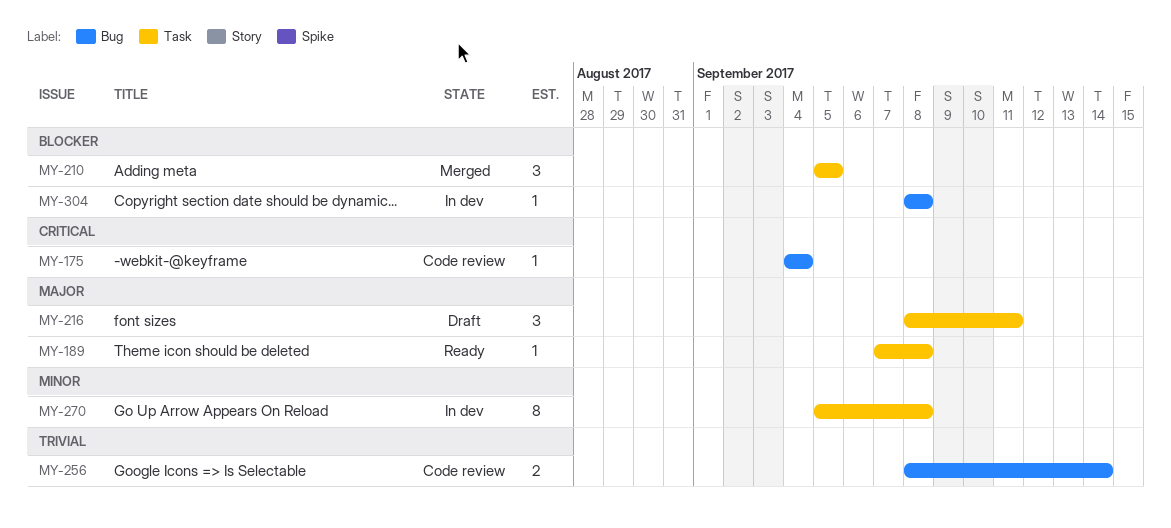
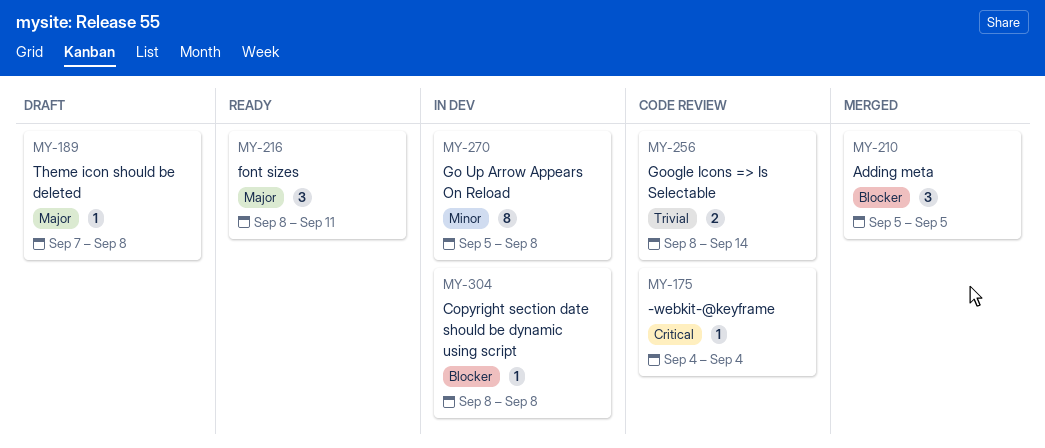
MY-189, status: Ready -> Draft
MY-216, status: Draft -> Ready

